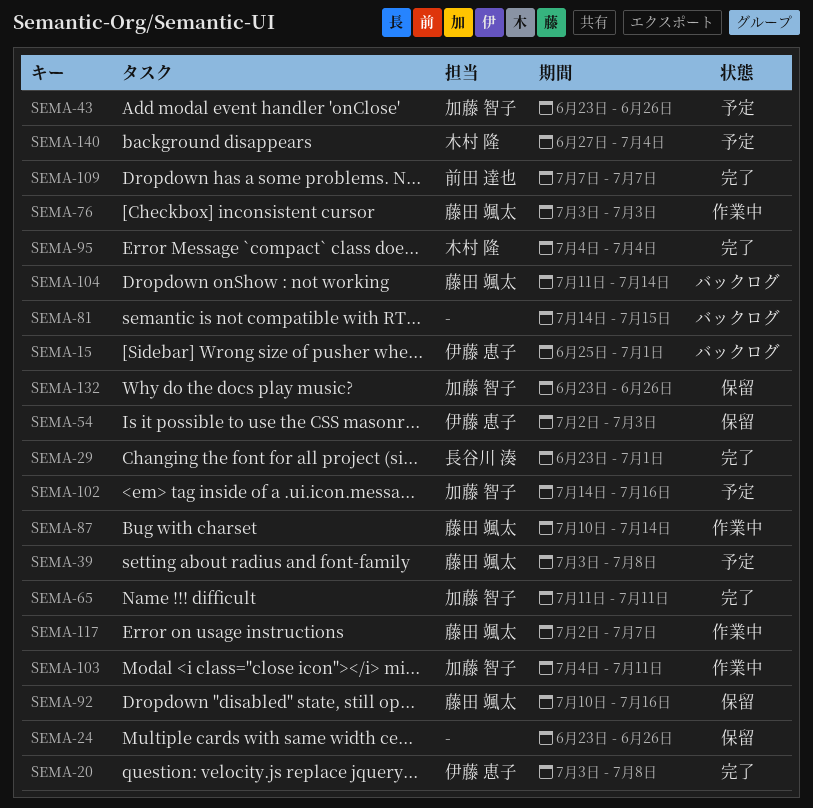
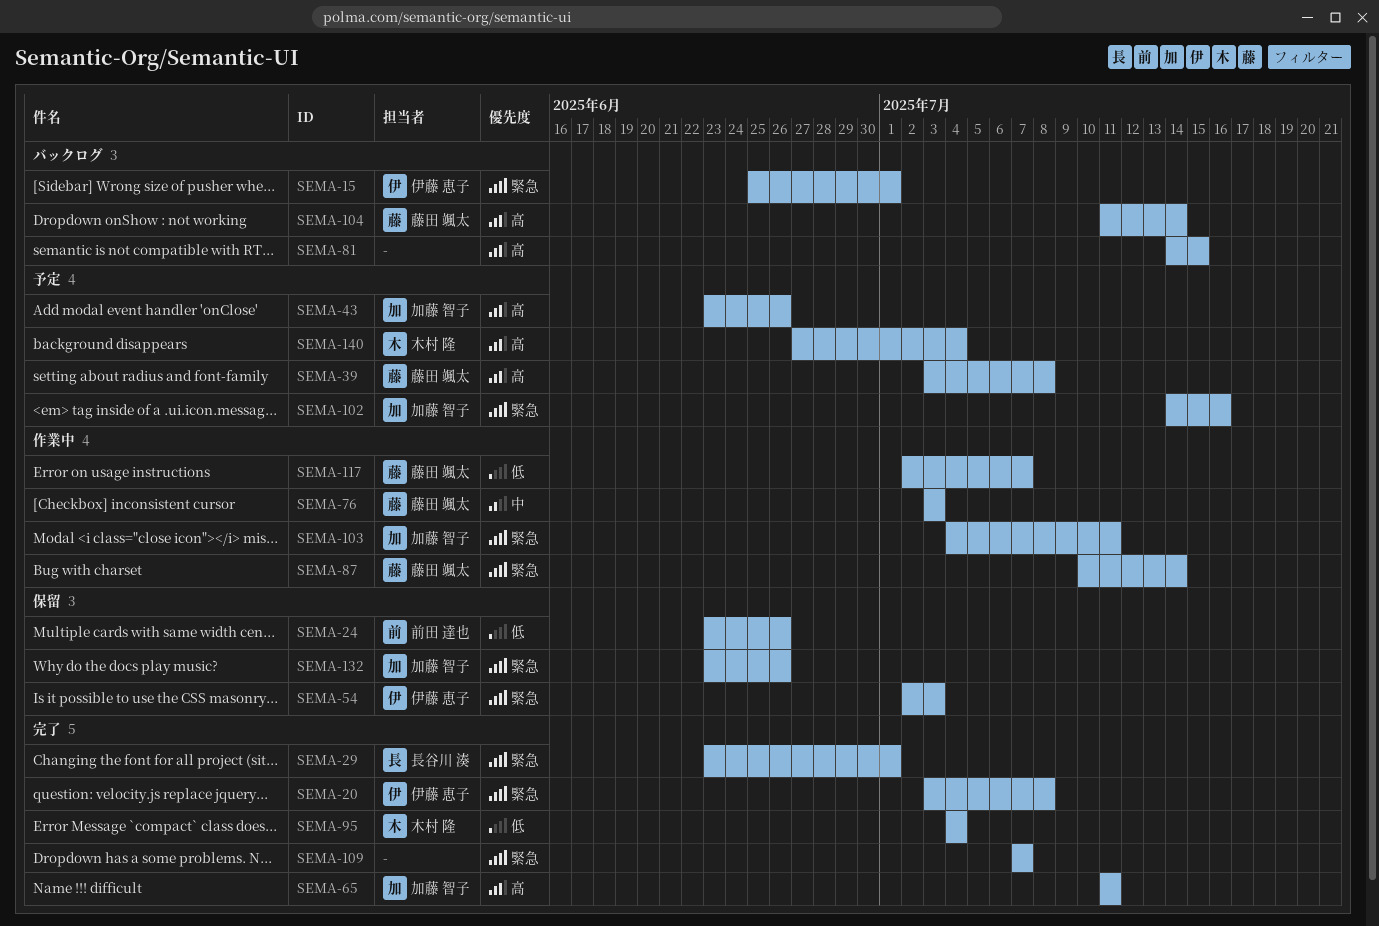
SEMA-24, owner: none -> 前田 達也
SEMA-92: present -> none
SEMA-109, owner: 前田 達也 -> none

